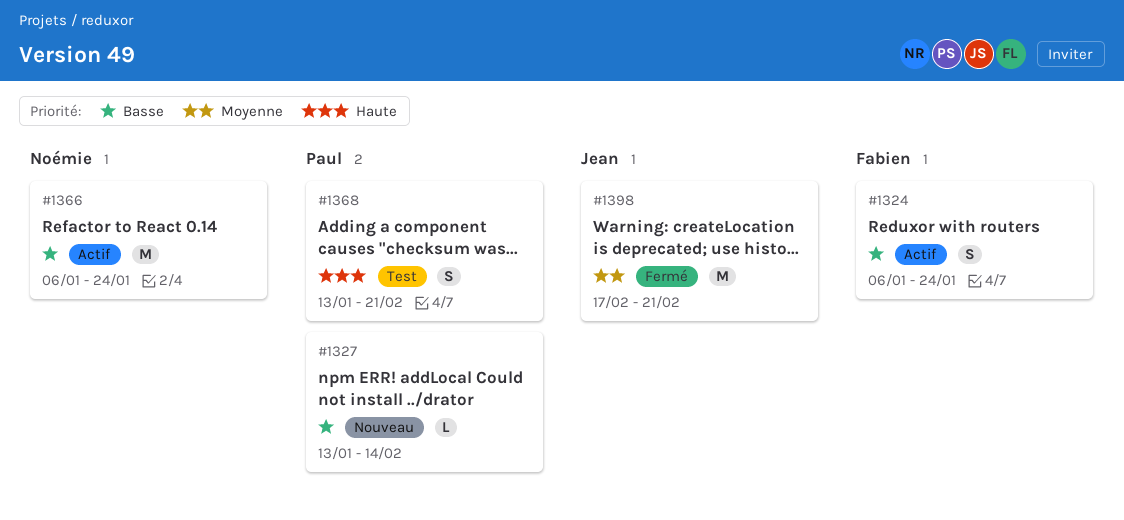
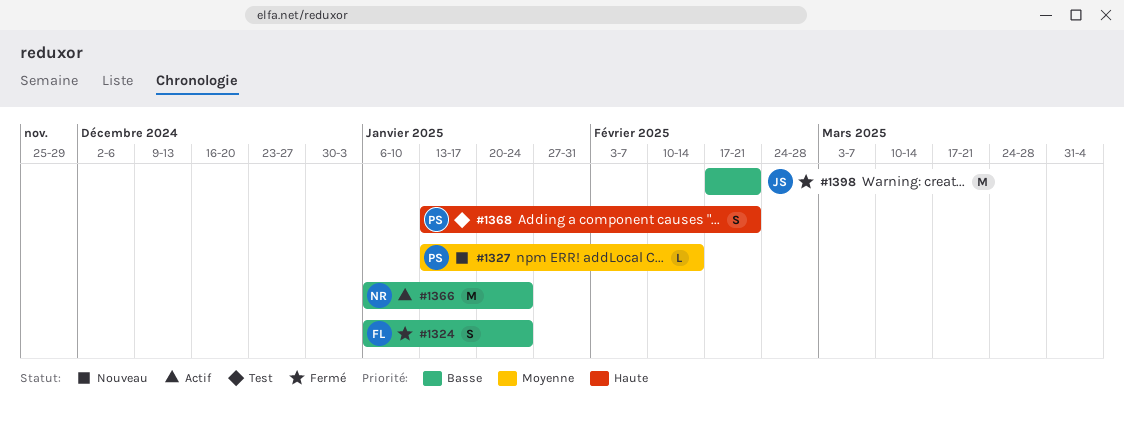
#1324, status: Actif -> Fermé
#1327, priority: Basse -> Moyenne
#1398, priority: Moyenne -> Basse

